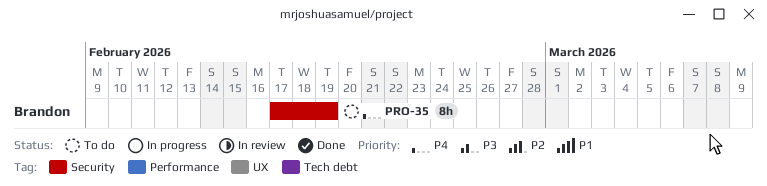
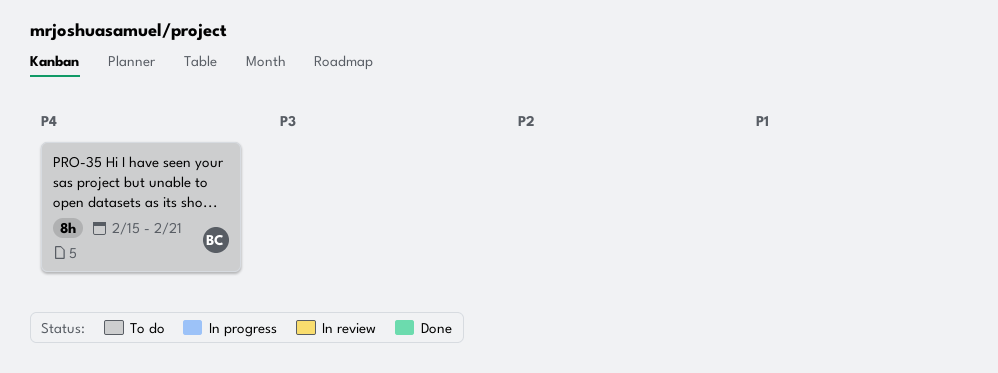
PRO-35, start: Feb 17 -> Feb 15
PRO-35, due: Feb 19 -> Feb 21

